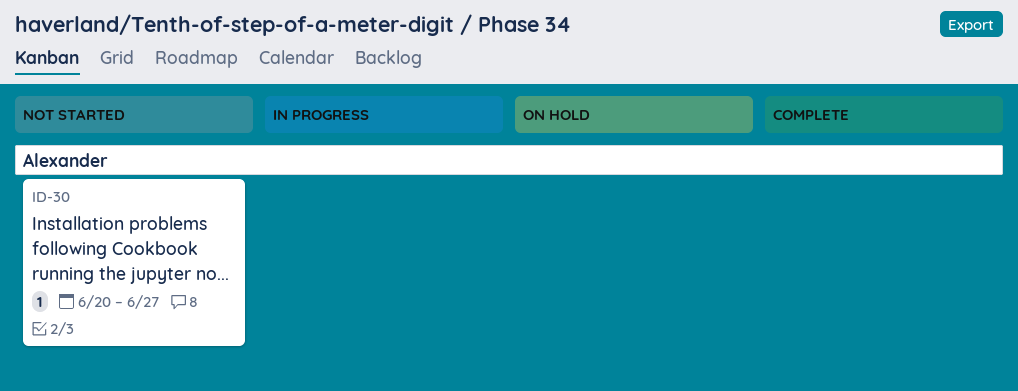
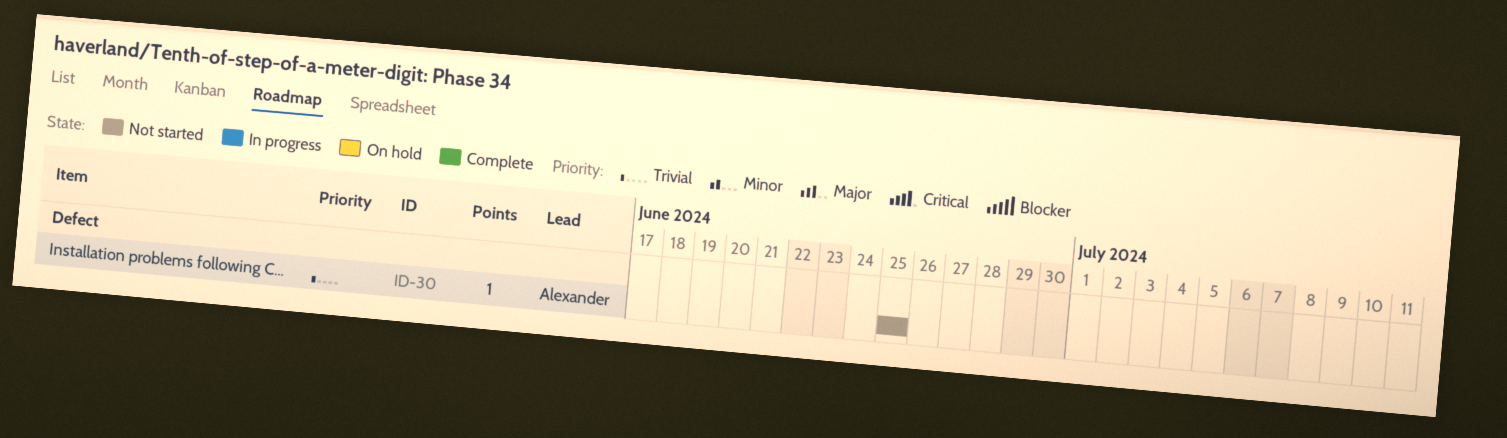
ID-30, start: Jun 20 -> Jun 25
ID-30, due: Jun 27 -> Jun 25

